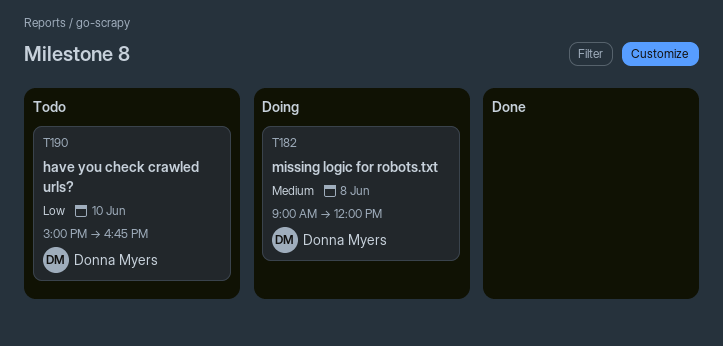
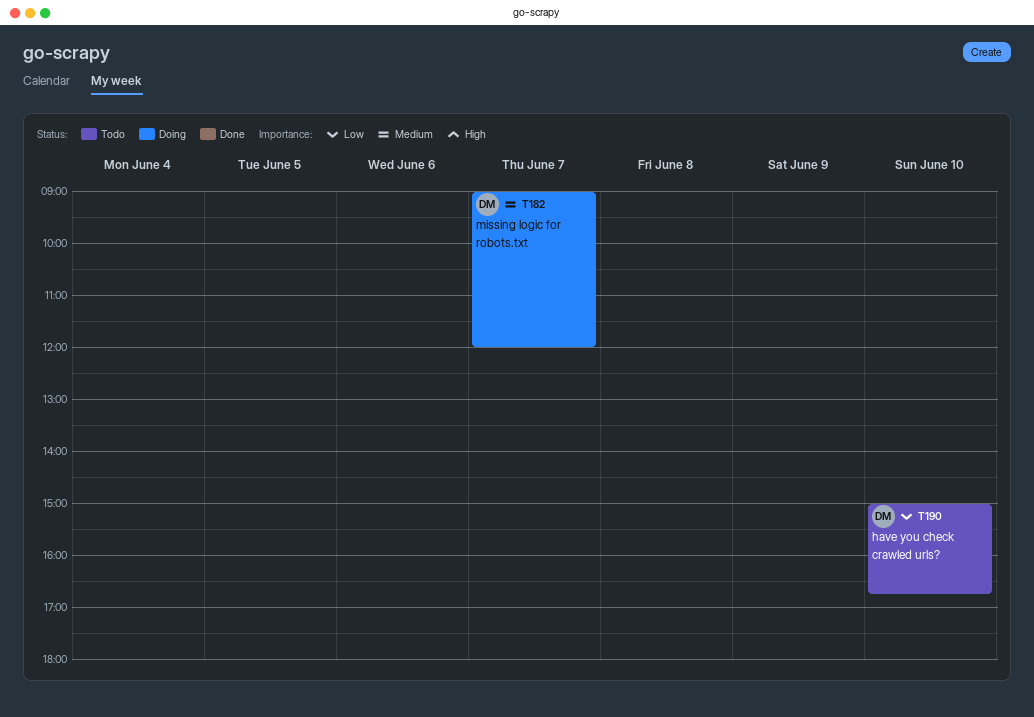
T182, day: Jun 8 -> Jun 7

